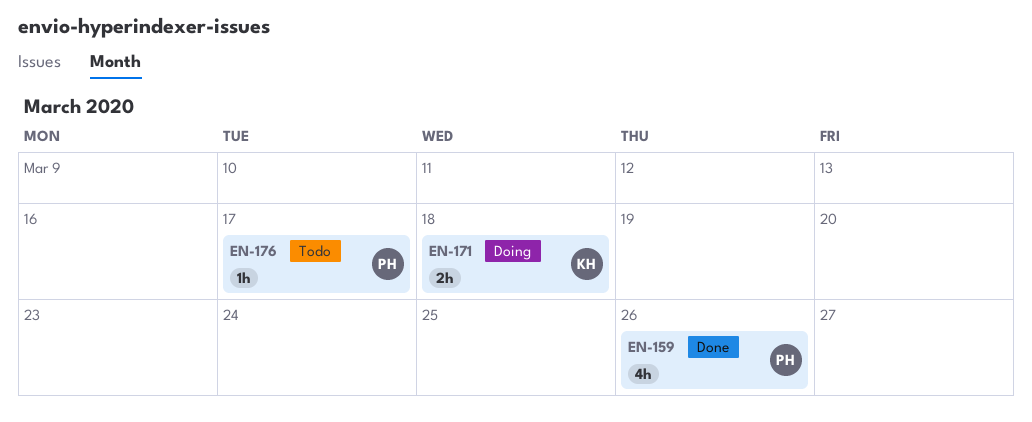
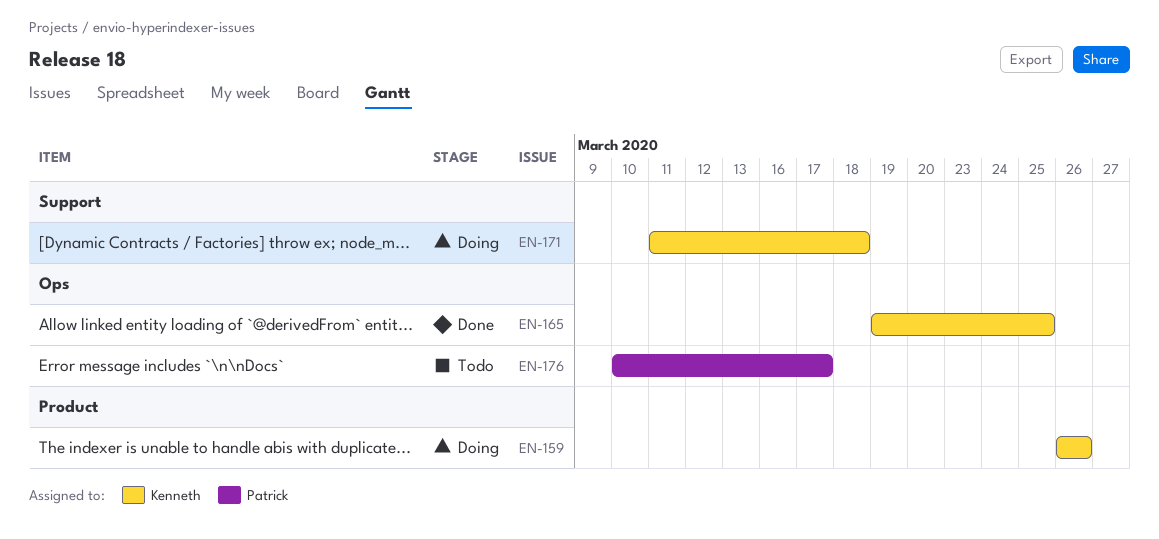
EN-159, status: Done -> Doing
EN-159, owner: Patrick -> Kenneth
EN-165: none -> present

